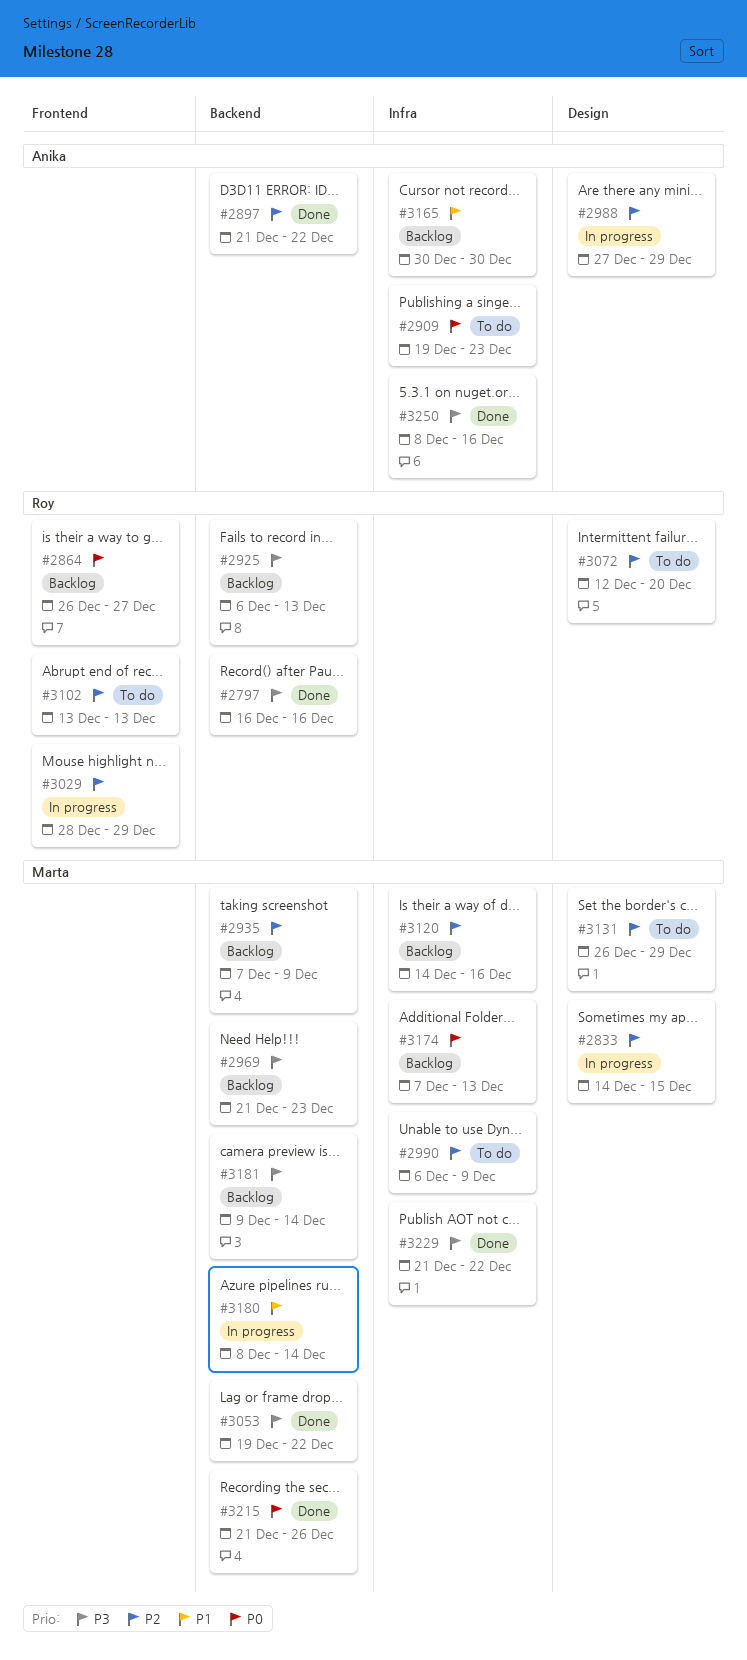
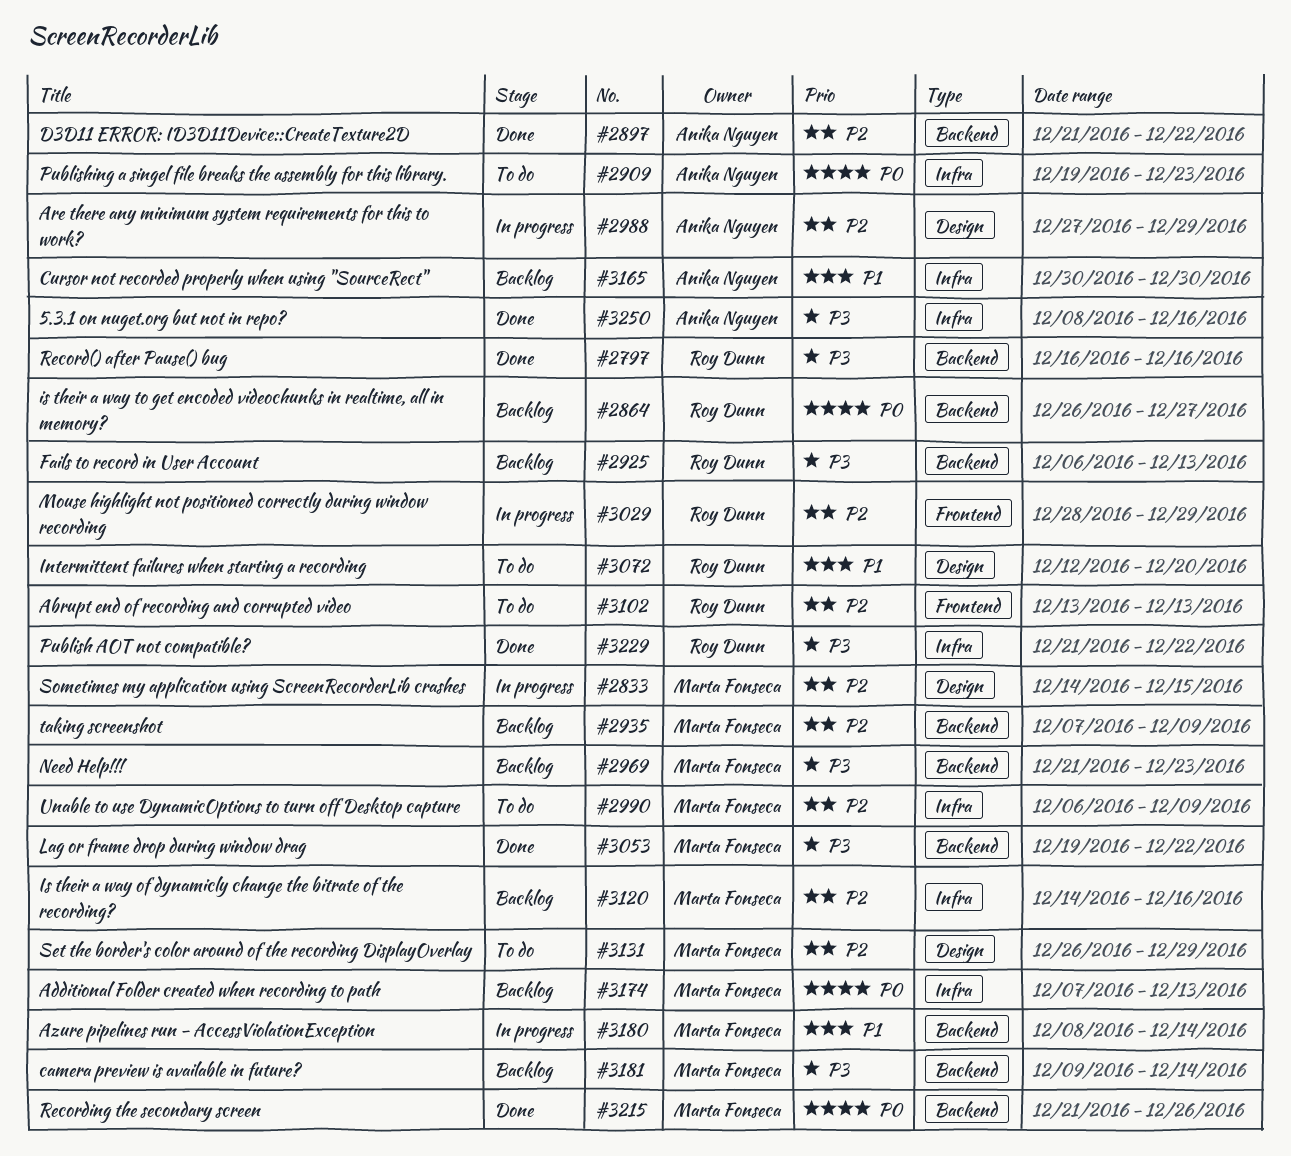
#2864, label: Frontend -> Backend
#3072, priority: P2 -> P1
#3229, owner: Marta Fonseca -> Roy Dunn

